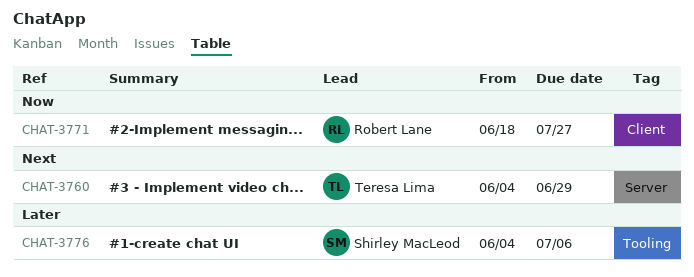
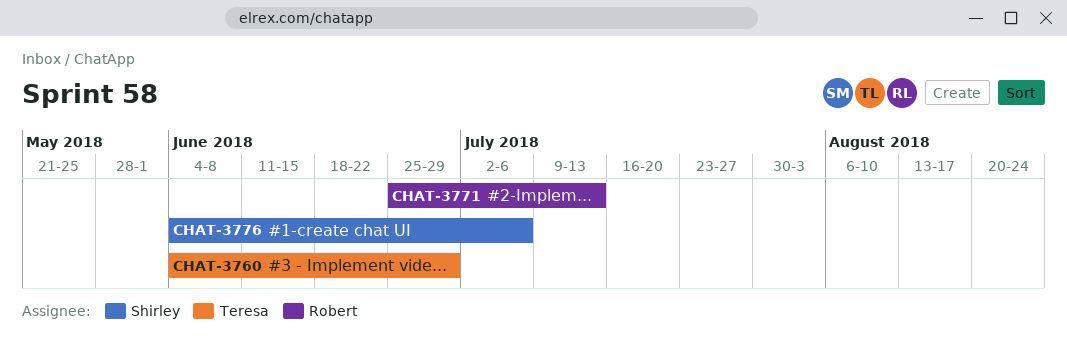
CHAT-3771, start: Jun 18 -> Jun 25
CHAT-3771, due: Jul 27 -> Jul 13

